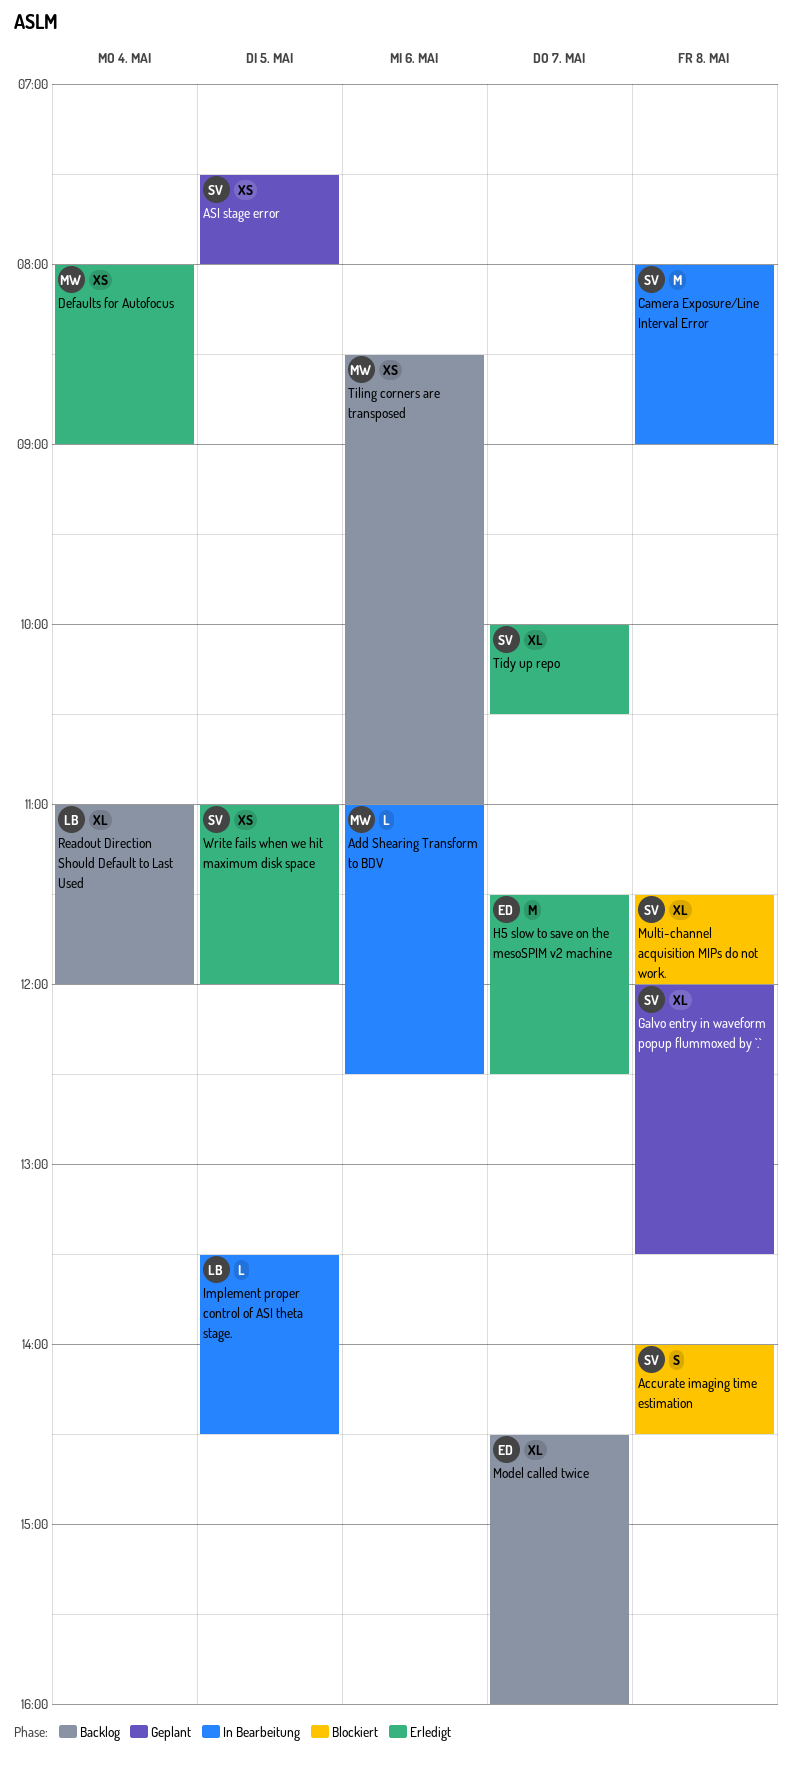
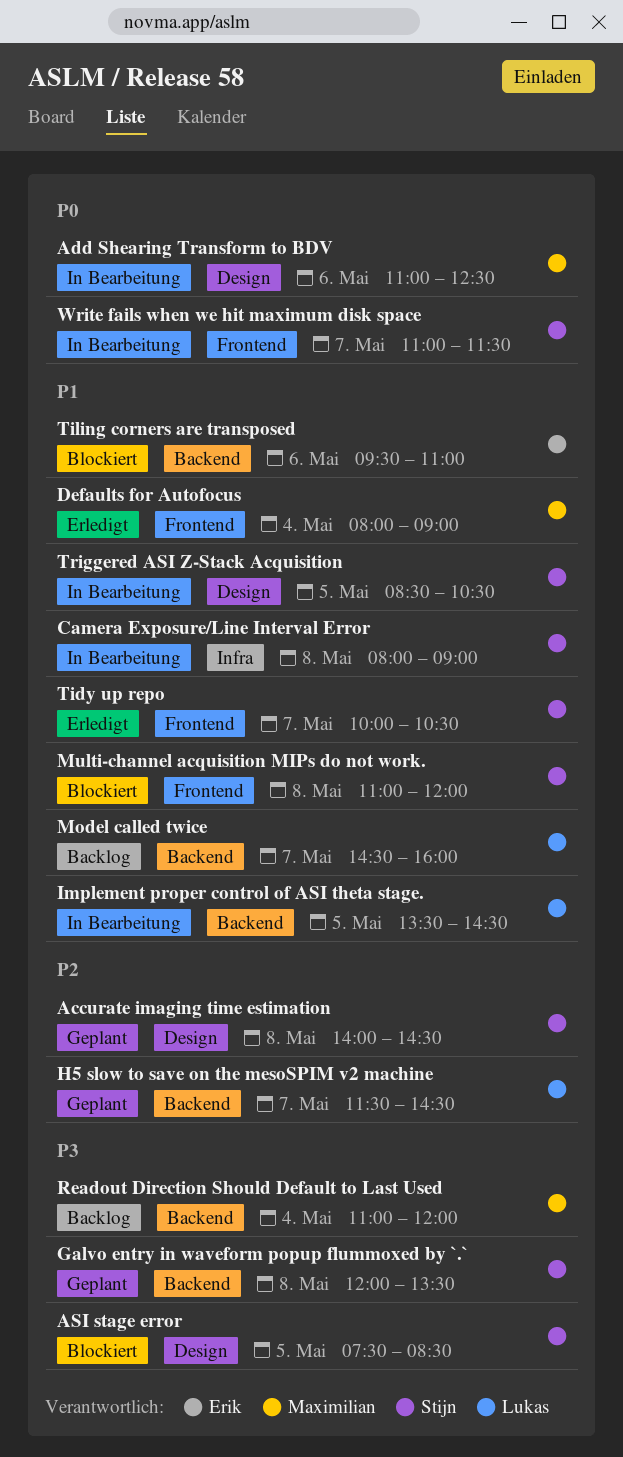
Accurate imaging time estimation, status: Blockiert -> Geplant
ASI stage error, status: Geplant -> Blockiert
ASI stage error, ends: 08:00 -> 08:30
H5 slow to save on the mesoSPIM v2 machine, status: Erledigt -> Geplant
H5 slow to save on the mesoSPIM v2 machine, owner: Erik -> Lukas
H5 slow to save on the mesoSPIM v2 machine, ends: 12:30 -> 14:30
Model called twice, owner: Erik -> Lukas
Multi-channel acquisition MIPs do not work., begins: 11:30 -> 11:00
Readout Direction Should Default to Last Used, owner: Lukas -> Maximilian
Tiling corners are transposed, status: Backlog -> Blockiert
Tiling corners are transposed, owner: Maximilian -> Erik
Tiling corners are transposed, begins: 08:30 -> 09:30
Triggered ASI Z-Stack Acquisition: none -> present
Write fails when we hit maximum disk space, status: Erledigt -> In Bearbeitung
Write fails when we hit maximum disk space, day: May 5 -> May 7
Write fails when we hit maximum disk space, ends: 12:00 -> 11:30

